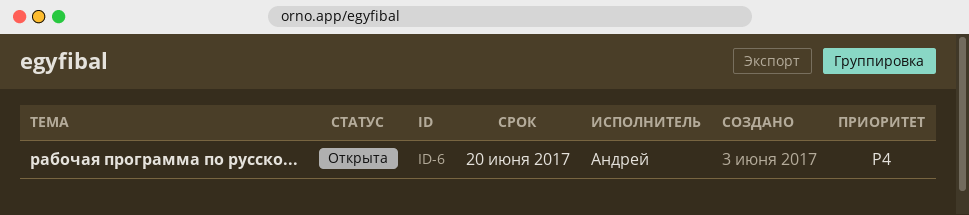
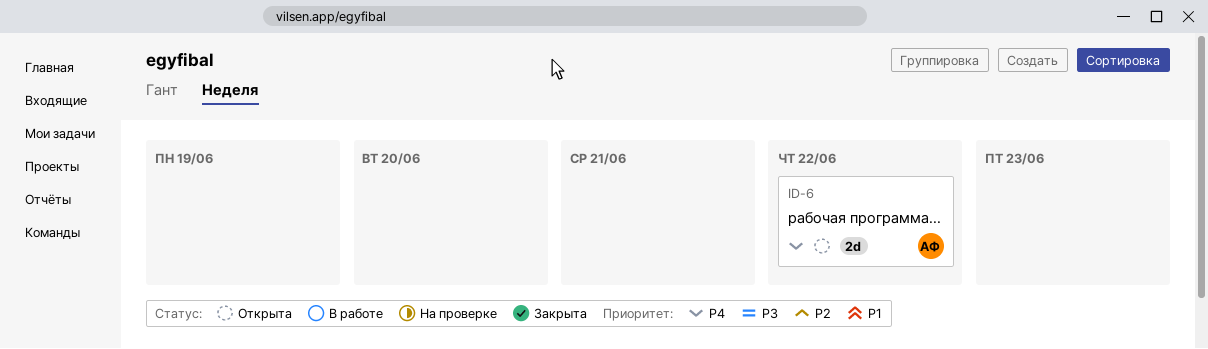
ID-6, due: Jun 20 -> Jun 22

